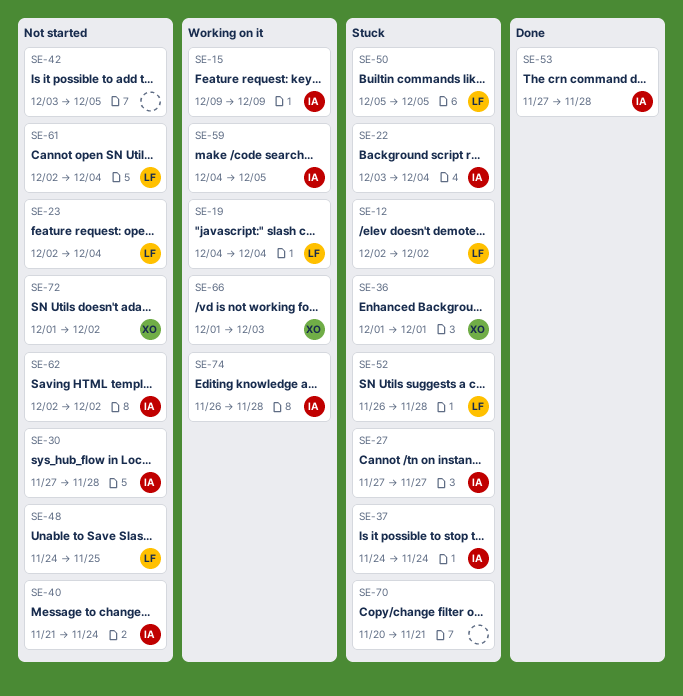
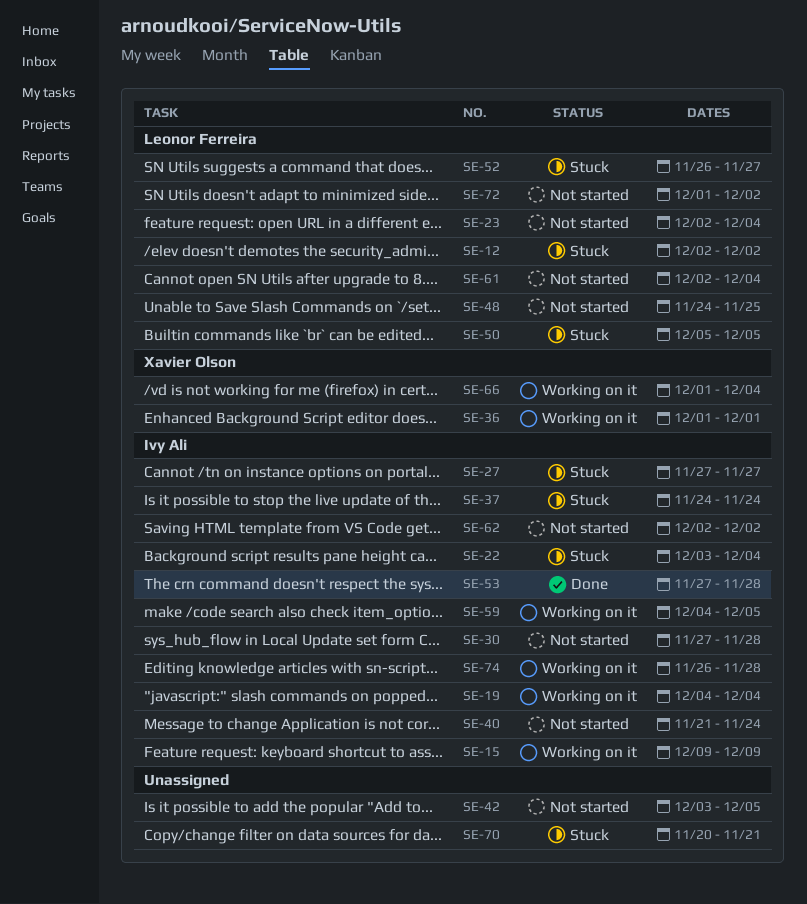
SE-19, owner: Leonor Ferreira -> Ivy Ali
SE-36, status: Stuck -> Working on it
SE-52, due: Nov 28 -> Nov 27
SE-66, due: Dec 3 -> Dec 4
SE-72, owner: Xavier Olson -> Leonor Ferreira

